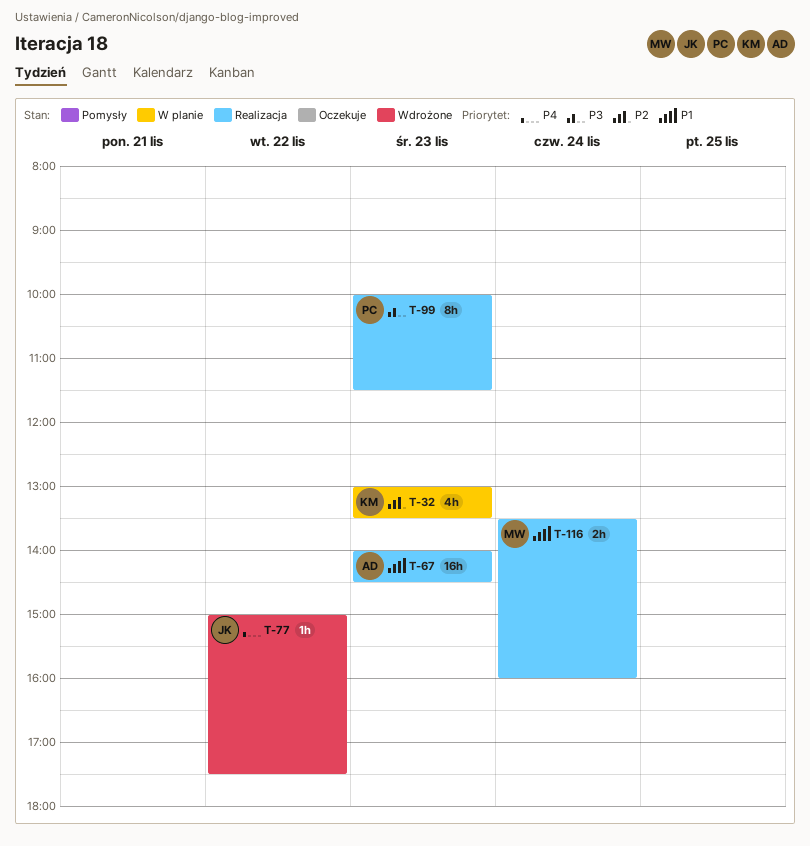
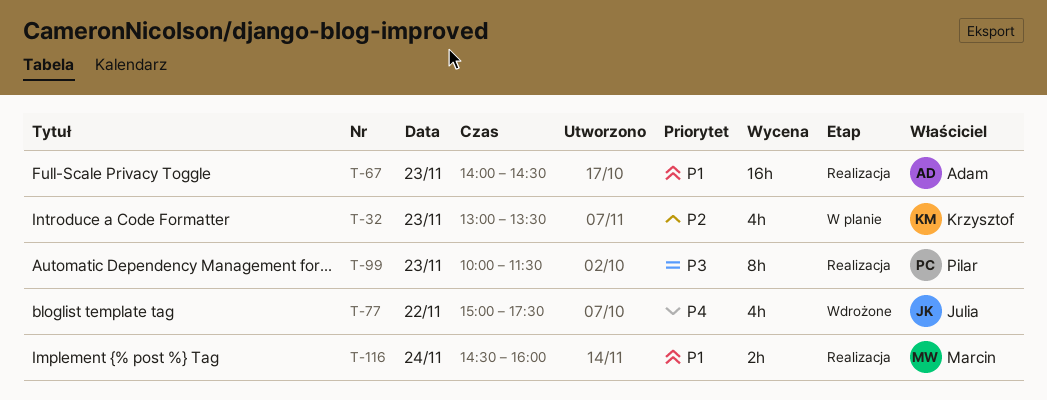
T-77, estimate: 1h -> 4h
T-116, begins: 13:30 -> 14:30

